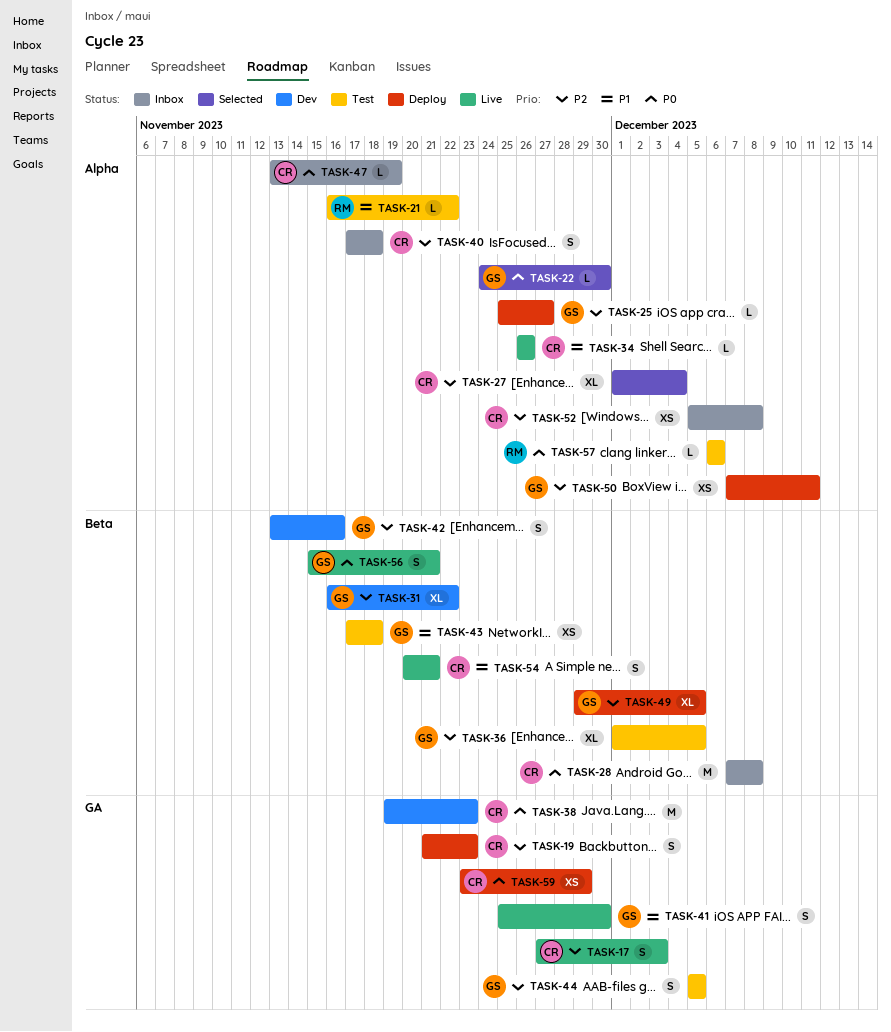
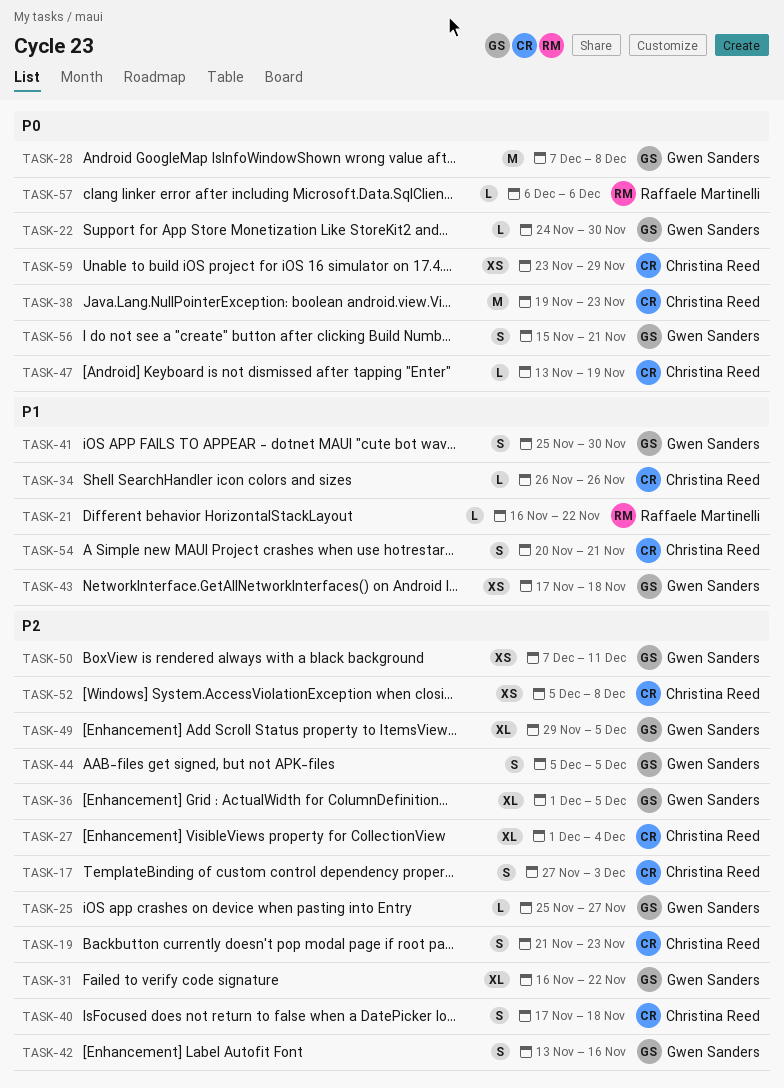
TASK-28, owner: Christina Reed -> Gwen Sanders

